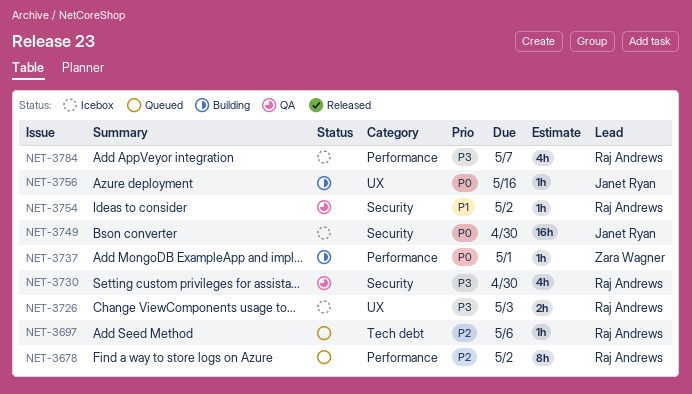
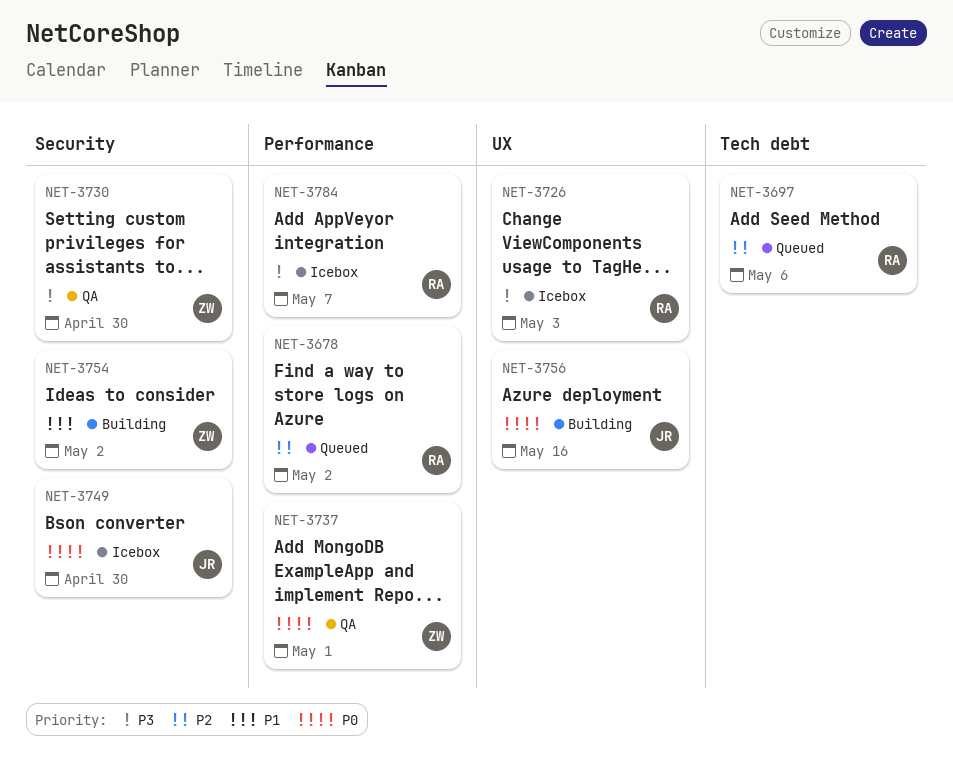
NET-3730, owner: Raj Andrews -> Zara Wagner
NET-3737, status: Building -> QA
NET-3754, status: QA -> Building
NET-3754, owner: Raj Andrews -> Zara Wagner

